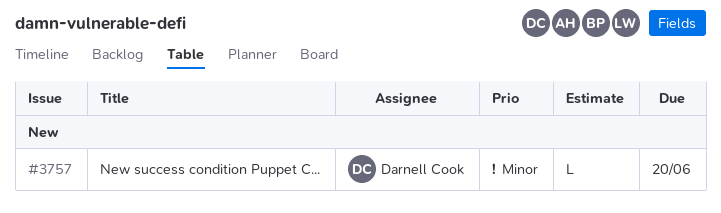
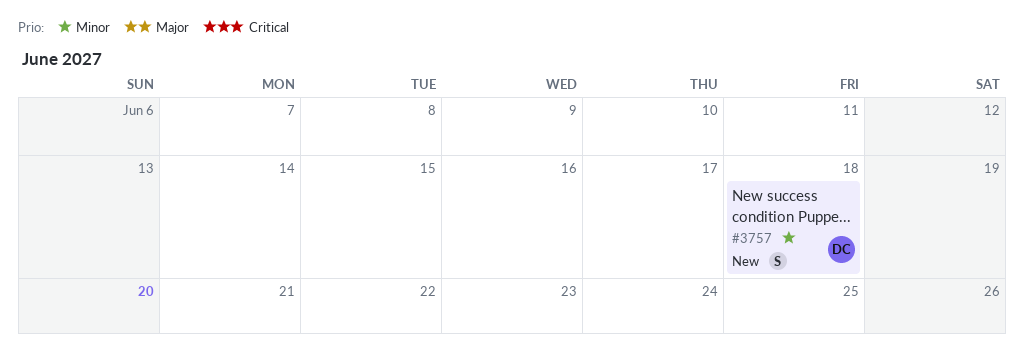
#3757, estimate: L -> S
#3757, due: Jun 20 -> Jun 18

